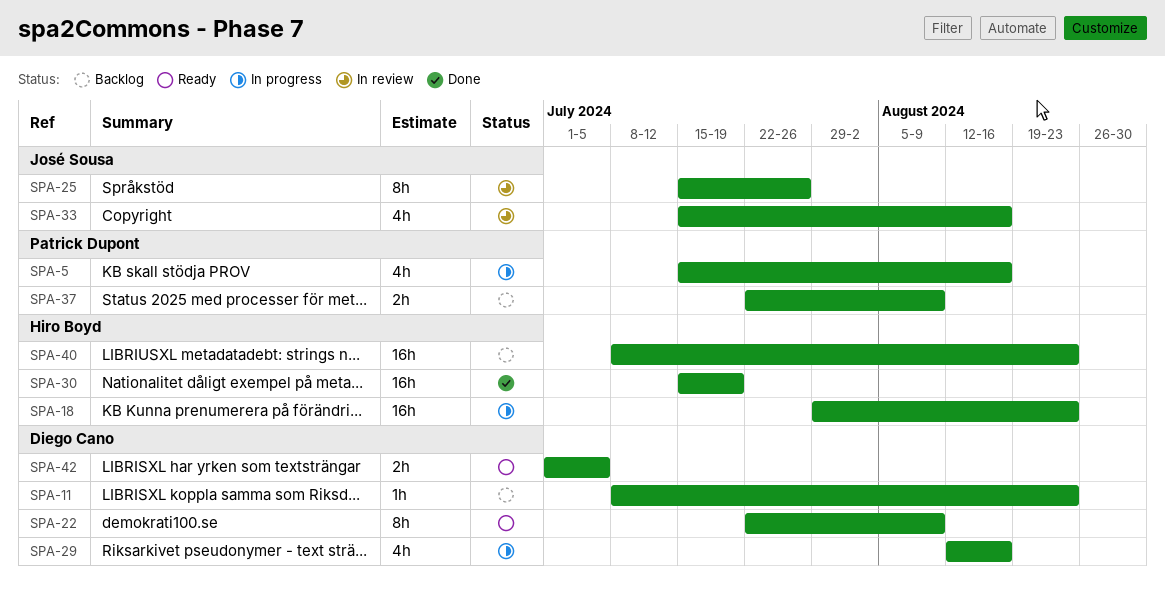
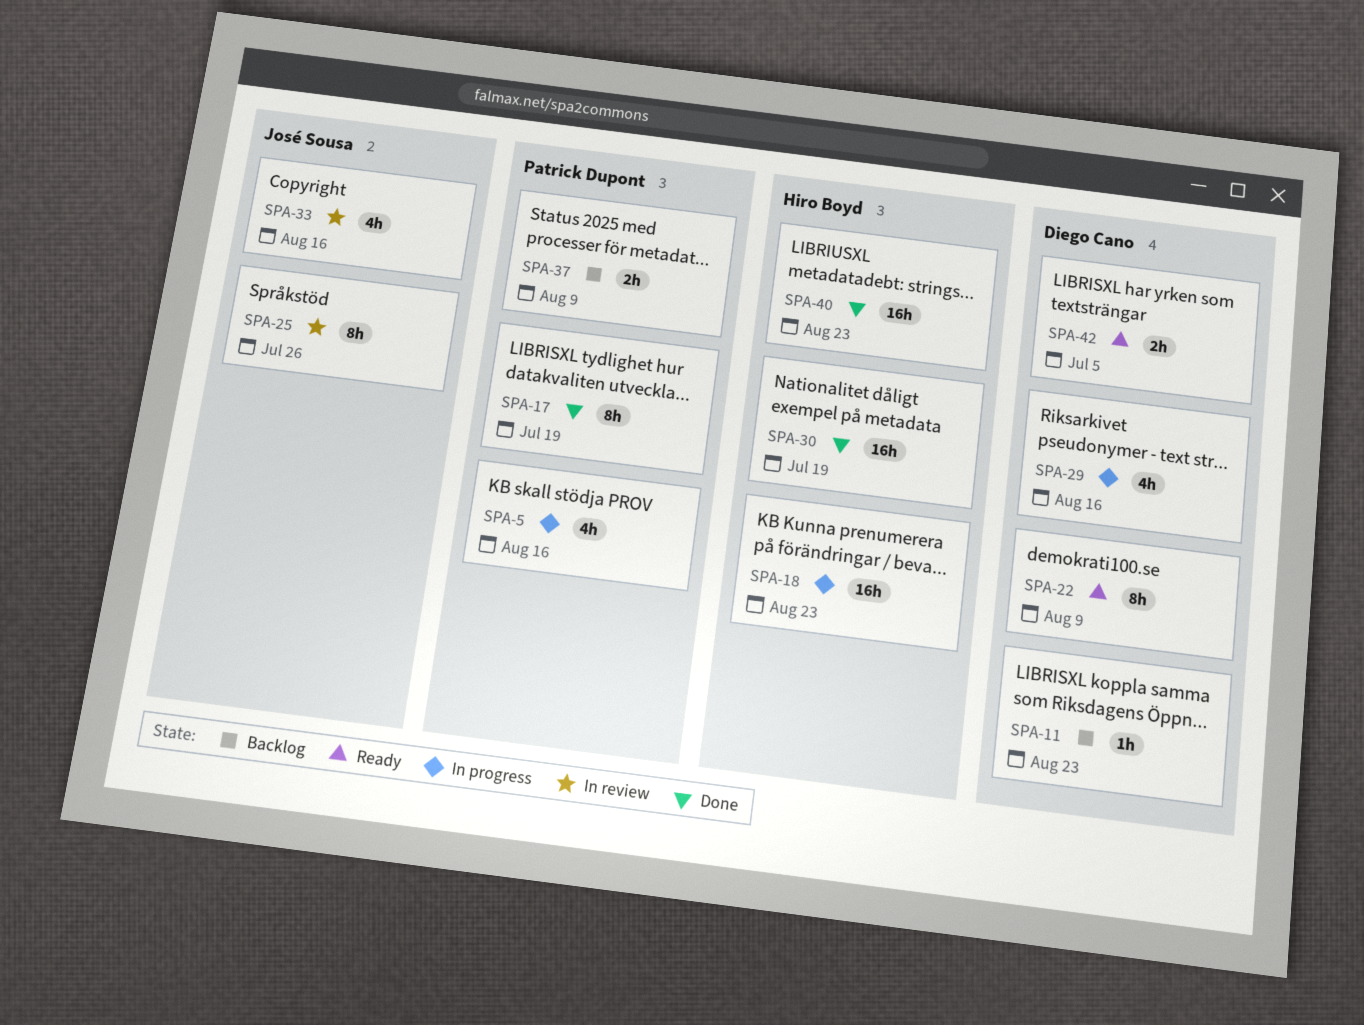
SPA-17: none -> present
SPA-40, status: Backlog -> Done

